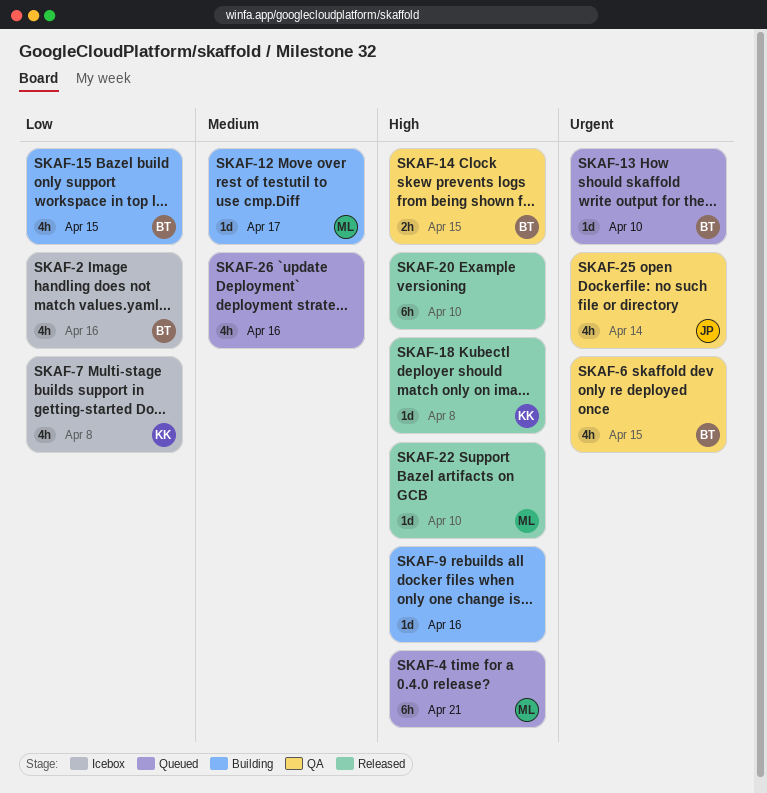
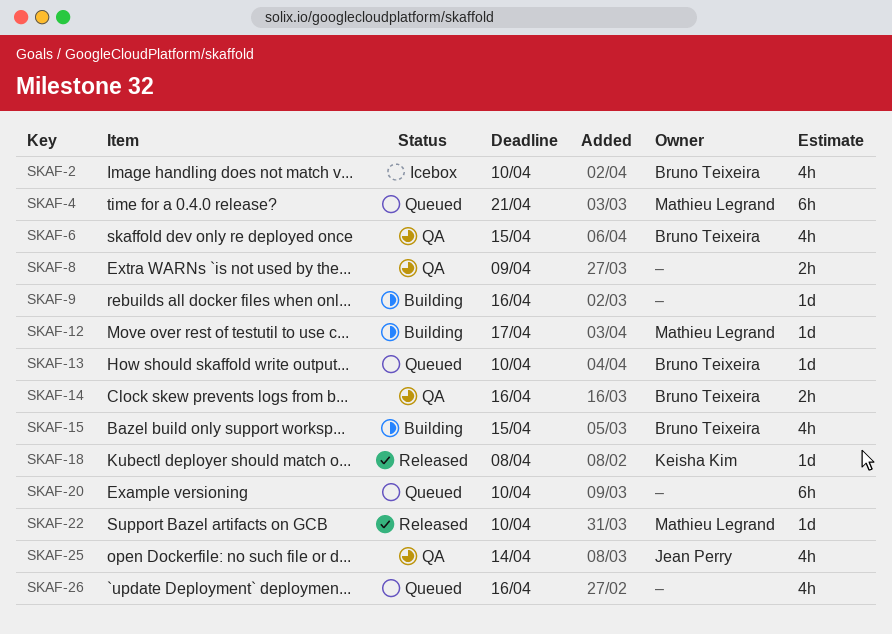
SKAF-2, due: Apr 16 -> Apr 10
SKAF-7: present -> none
SKAF-8: none -> present
SKAF-14, due: Apr 15 -> Apr 16
SKAF-20, status: Released -> Queued

